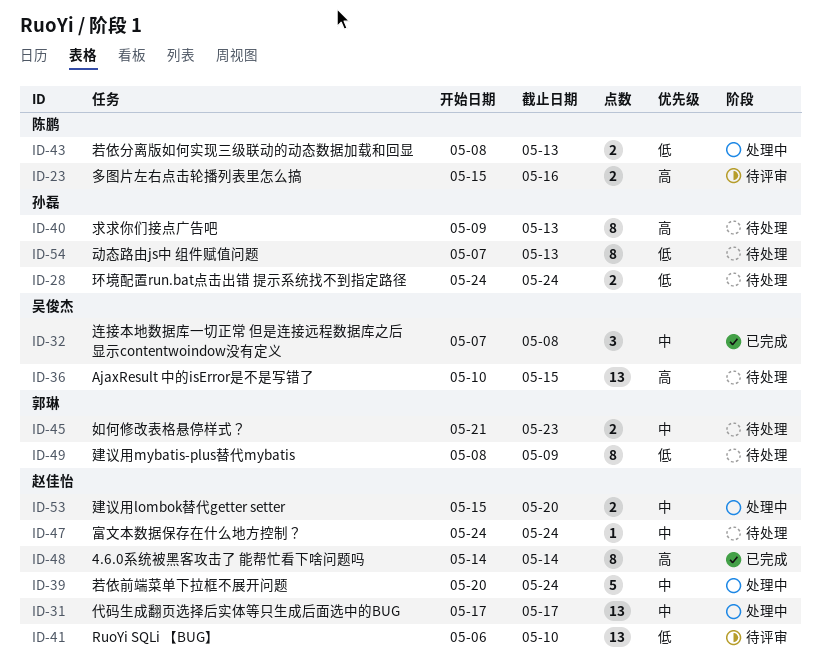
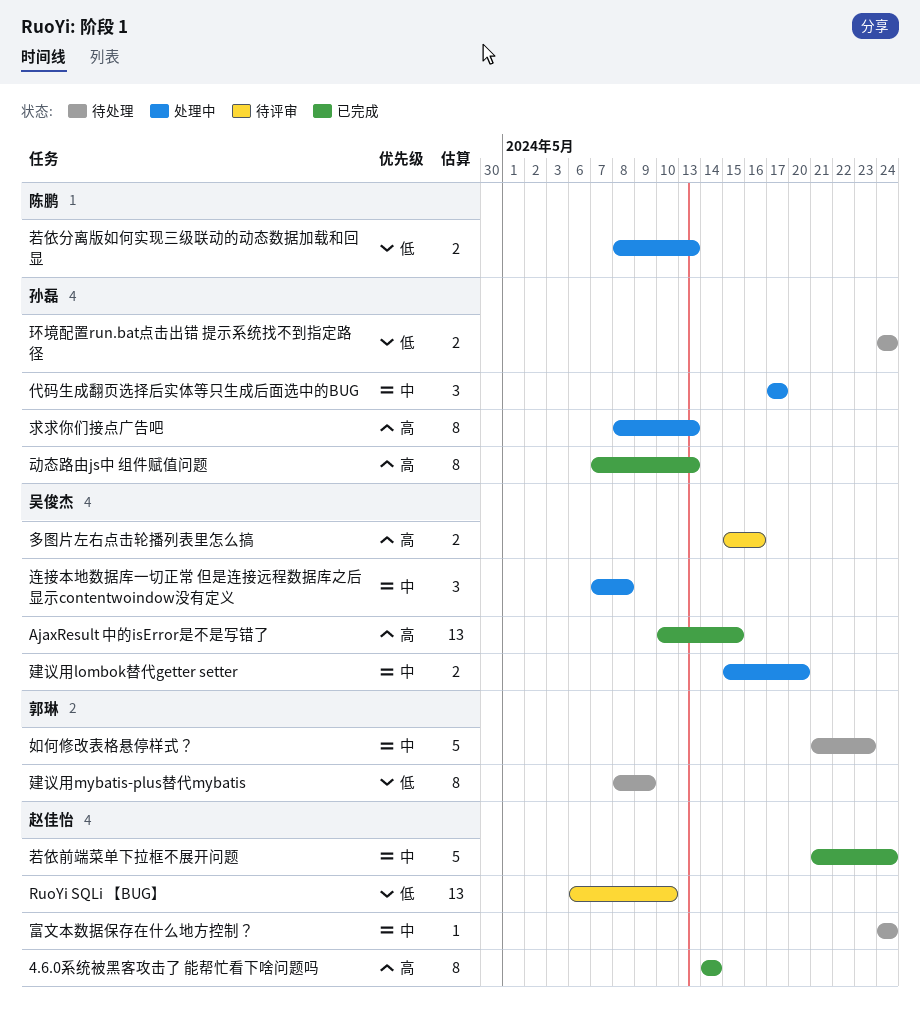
AjaxResult 中的isError是不是写错了, status: 待处理 -> 已完成
代码生成翻页选择后实体等只生成后面选中的BUG, owner: 赵佳怡 -> 孙磊
代码生成翻页选择后实体等只生成后面选中的BUG, estimate: 13 -> 3
动态路由js中 组件赋值问题, status: 待处理 -> 已完成
动态路由js中 组件赋值问题, priority: 低 -> 高
多图片左右点击轮播列表里怎么搞, owner: 陈鹏 -> 吴俊杰
如何修改表格悬停样式？, estimate: 2 -> 5
建议用lombok替代getter setter, owner: 赵佳怡 -> 吴俊杰
求求你们接点广告吧, status: 待处理 -> 处理中
求求你们接点广告吧, start: May 9 -> May 8
若依前端菜单下拉框不展开问题, status: 处理中 -> 已完成
若依前端菜单下拉框不展开问题, start: May 20 -> May 21
连接本地数据库一切正常 但是连接远程数据库之后显示contentwoindow没有定义, status: 已完成 -> 处理中

